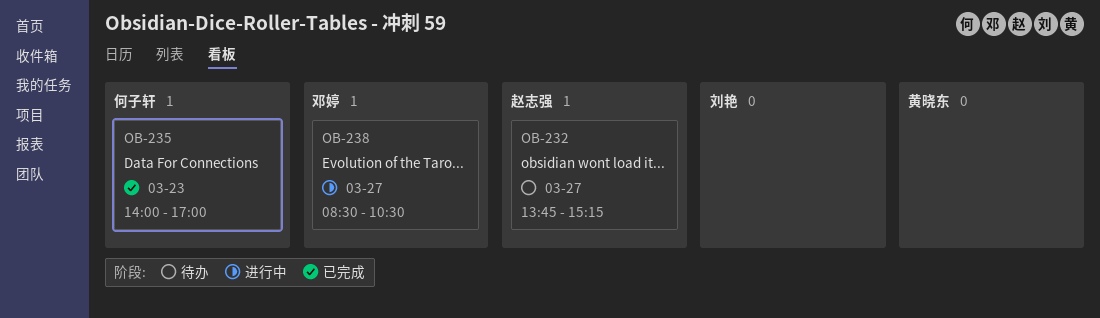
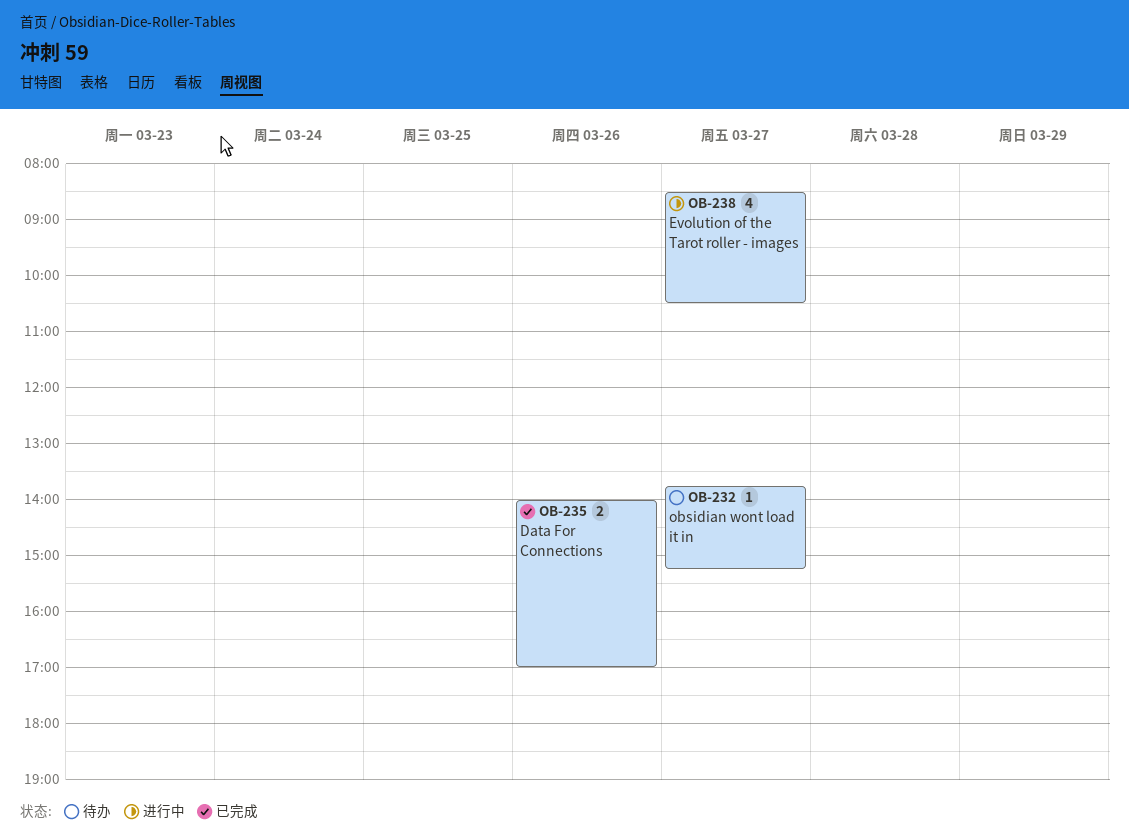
OB-235, day: Mar 23 -> Mar 26

